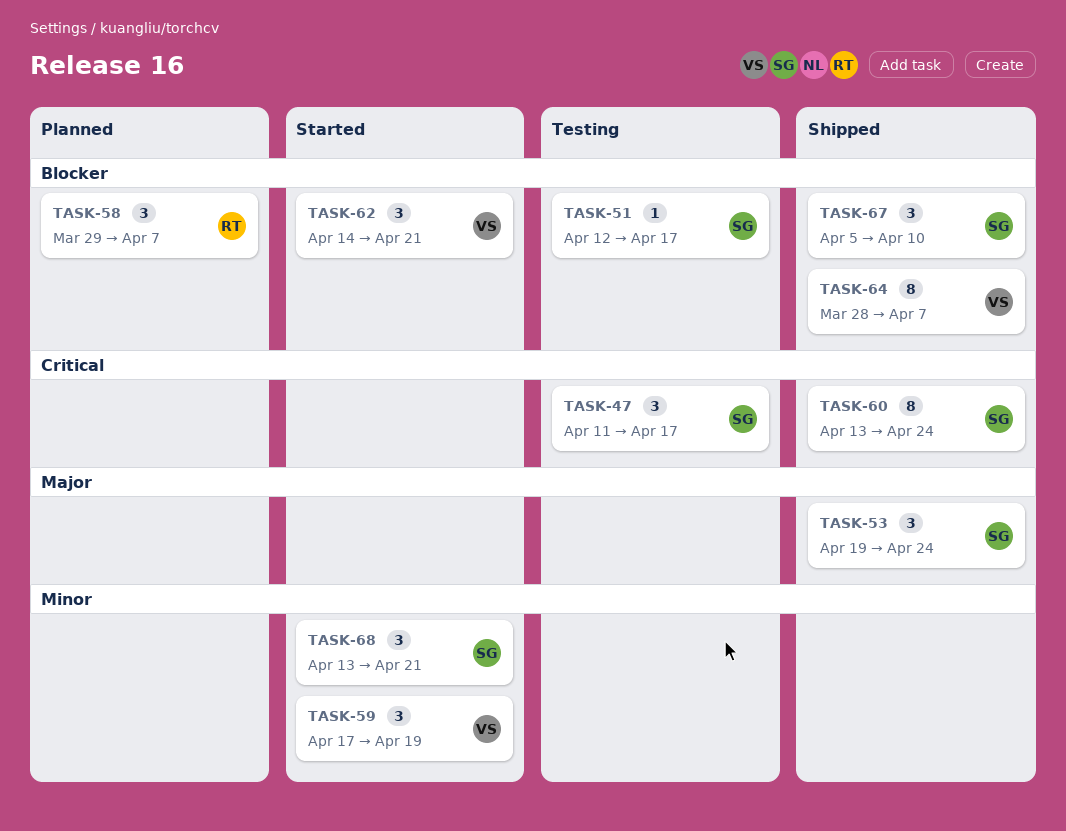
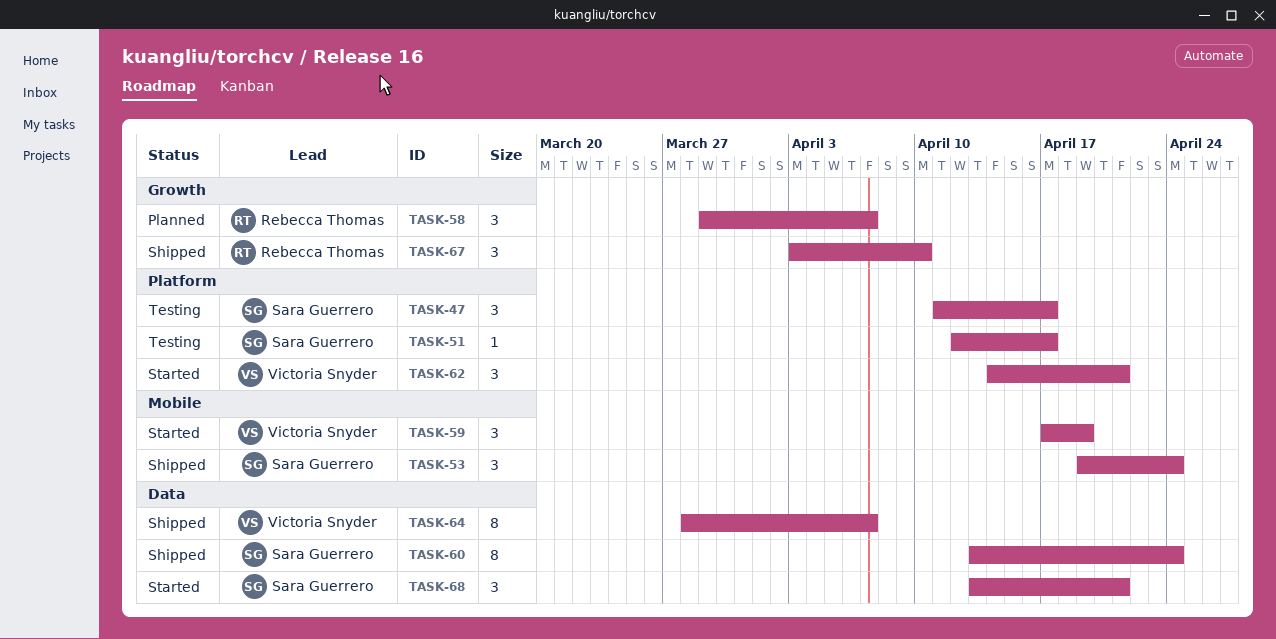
TASK-67, owner: Sara Guerrero -> Rebecca Thomas
TASK-67, start: Apr 5 -> Apr 3

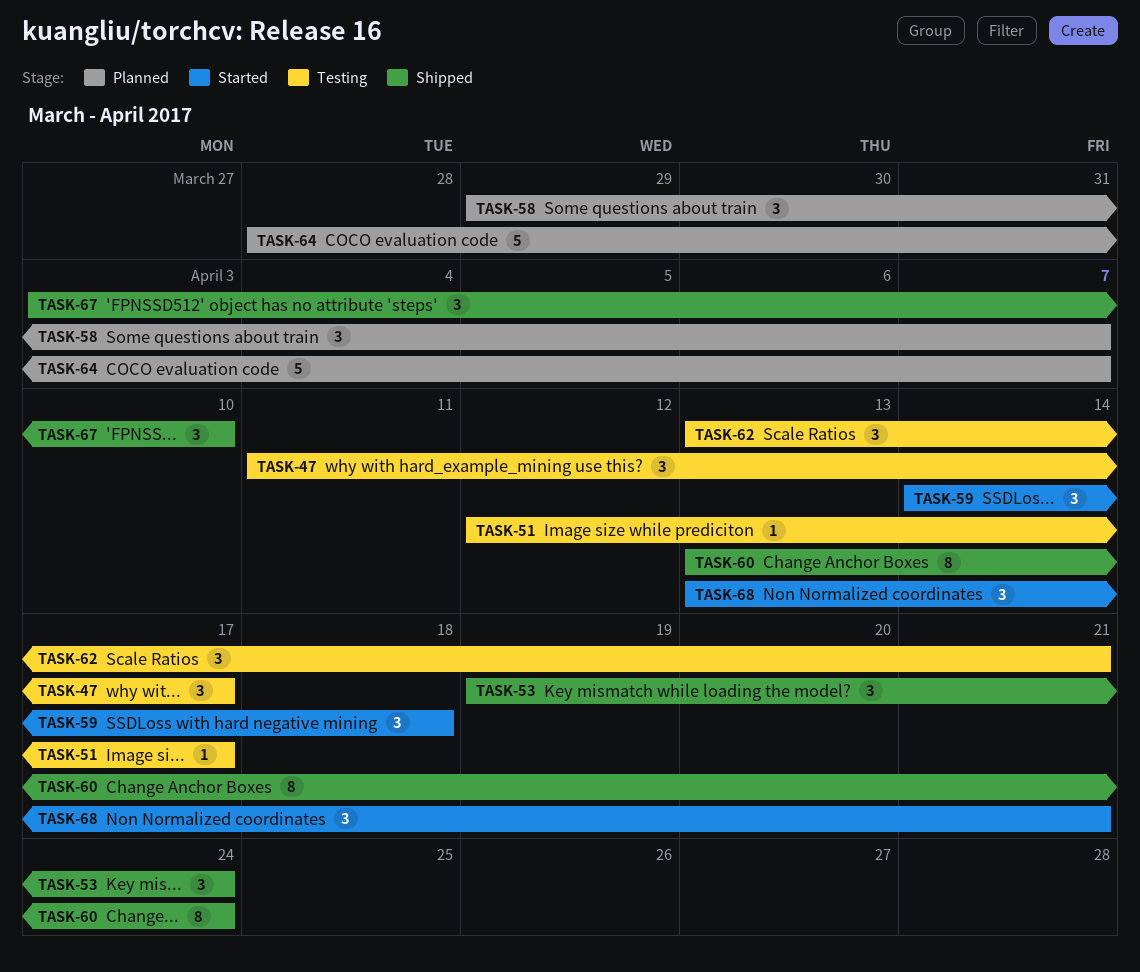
TASK-59, start: Apr 17 -> Apr 14
TASK-59, due: Apr 19 -> Apr 18
TASK-62, status: Started -> Testing
TASK-62, start: Apr 14 -> Apr 13
TASK-64, status: Shipped -> Planned
TASK-64, estimate: 8 -> 5

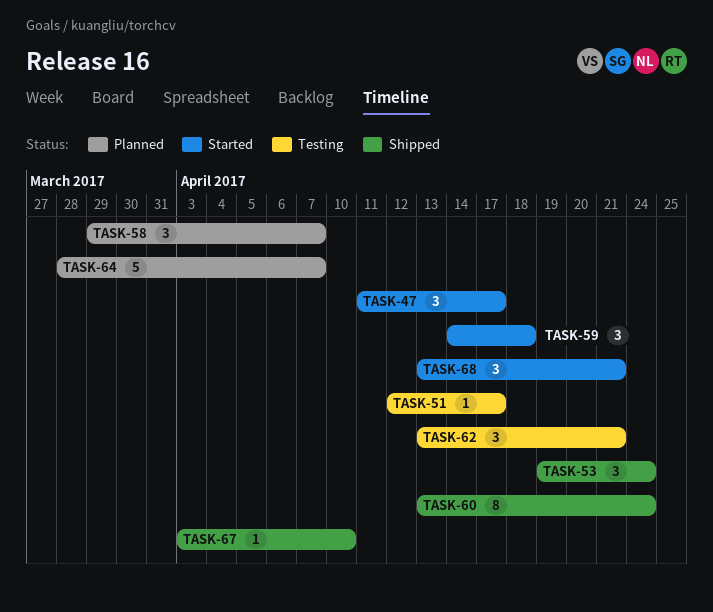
TASK-47, status: Testing -> Started
TASK-67, estimate: 3 -> 1

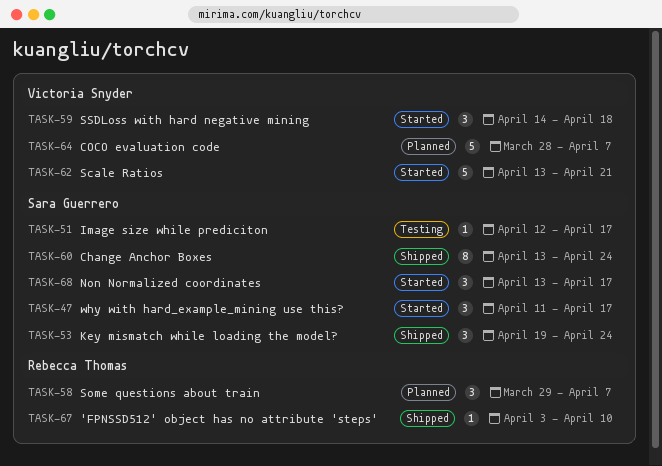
TASK-62, status: Testing -> Started
TASK-62, estimate: 3 -> 5
TASK-68, due: Apr 21 -> Apr 17

